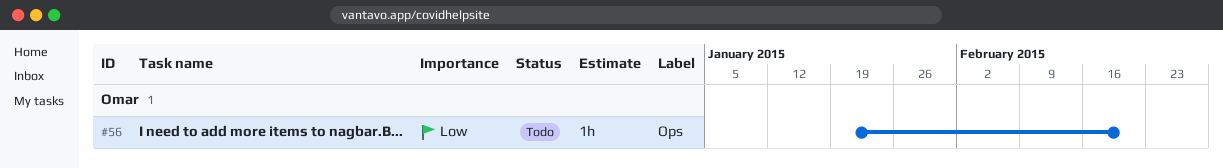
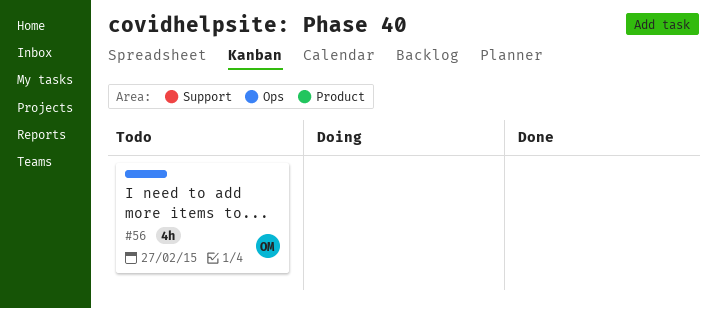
#56, estimate: 1h -> 4h
#56, due: Feb 20 -> Feb 27

